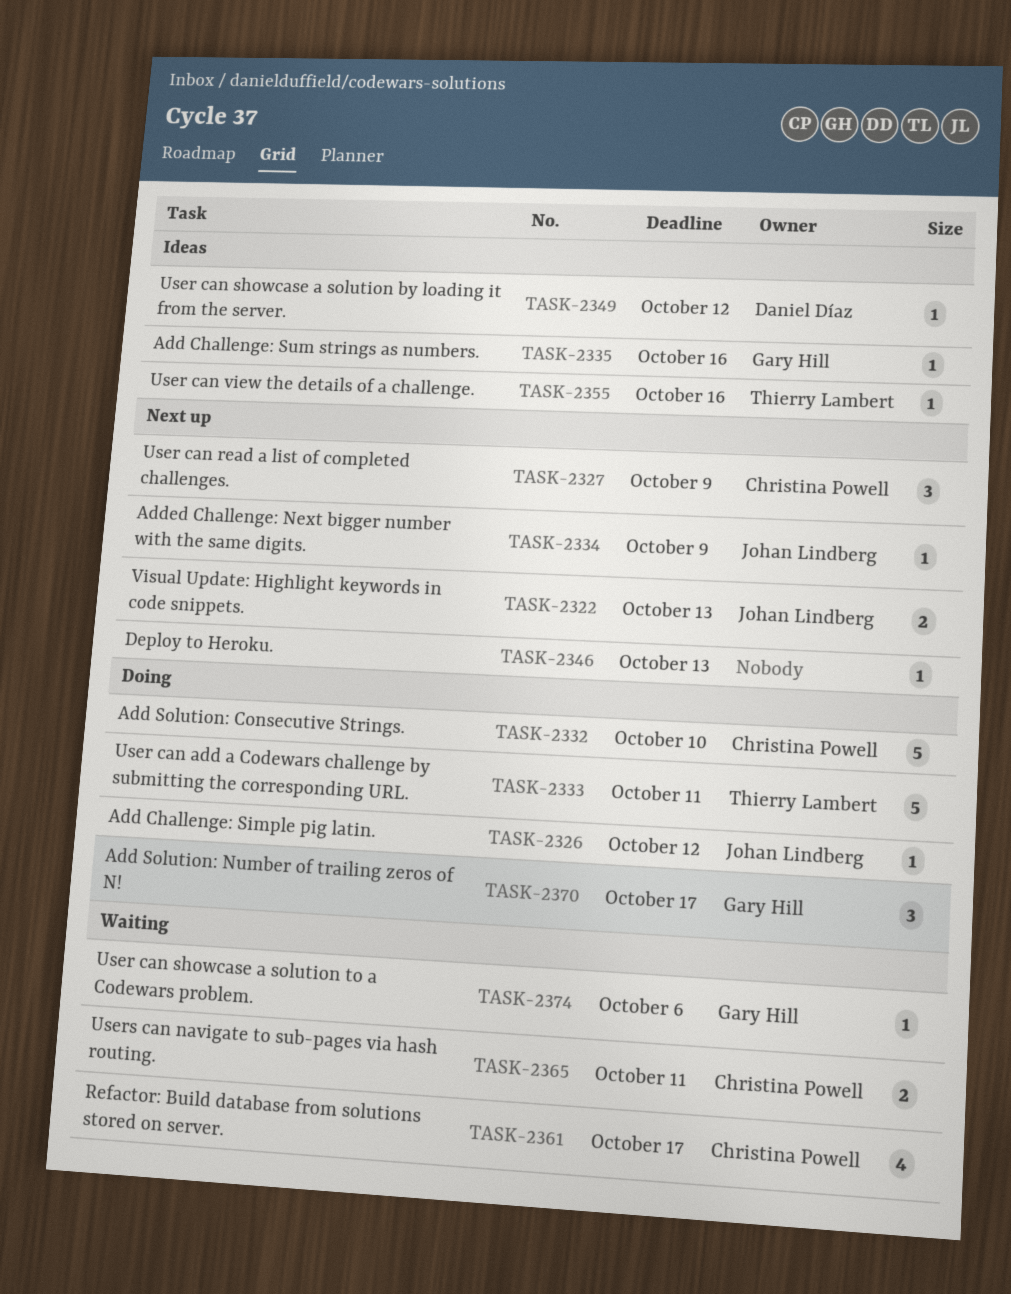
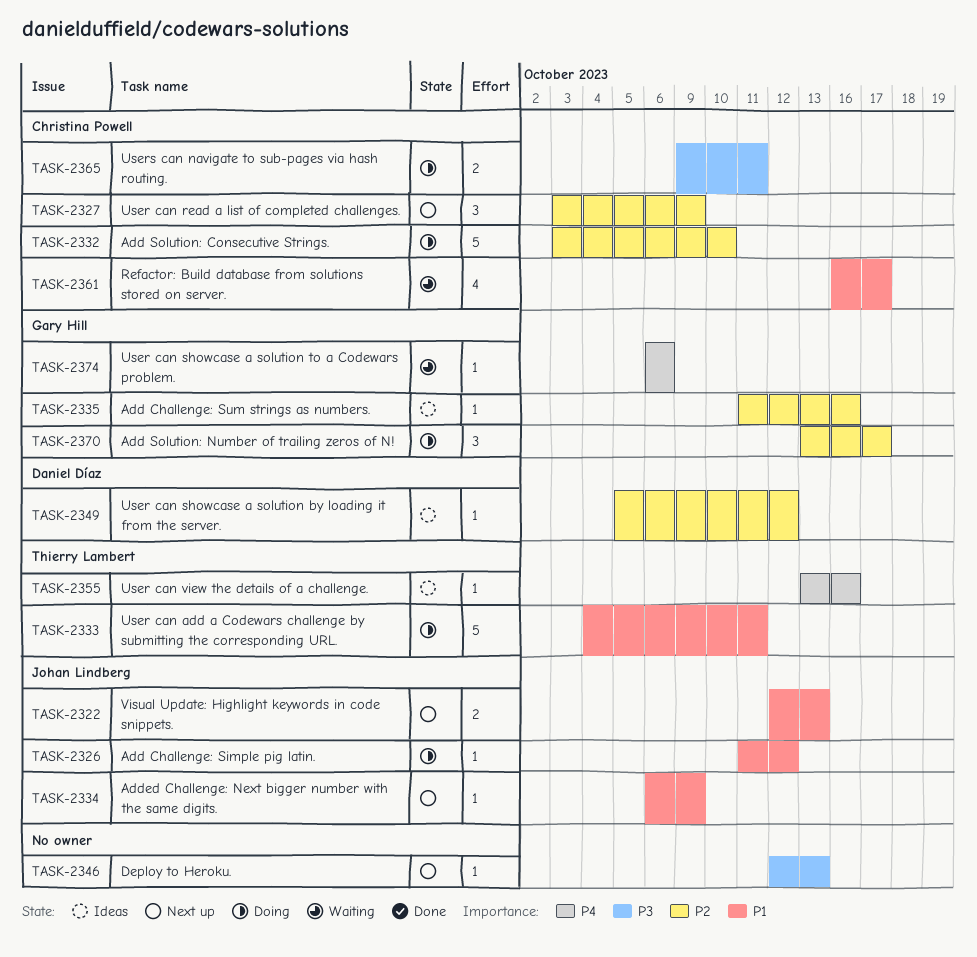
TASK-2365, status: Waiting -> Doing

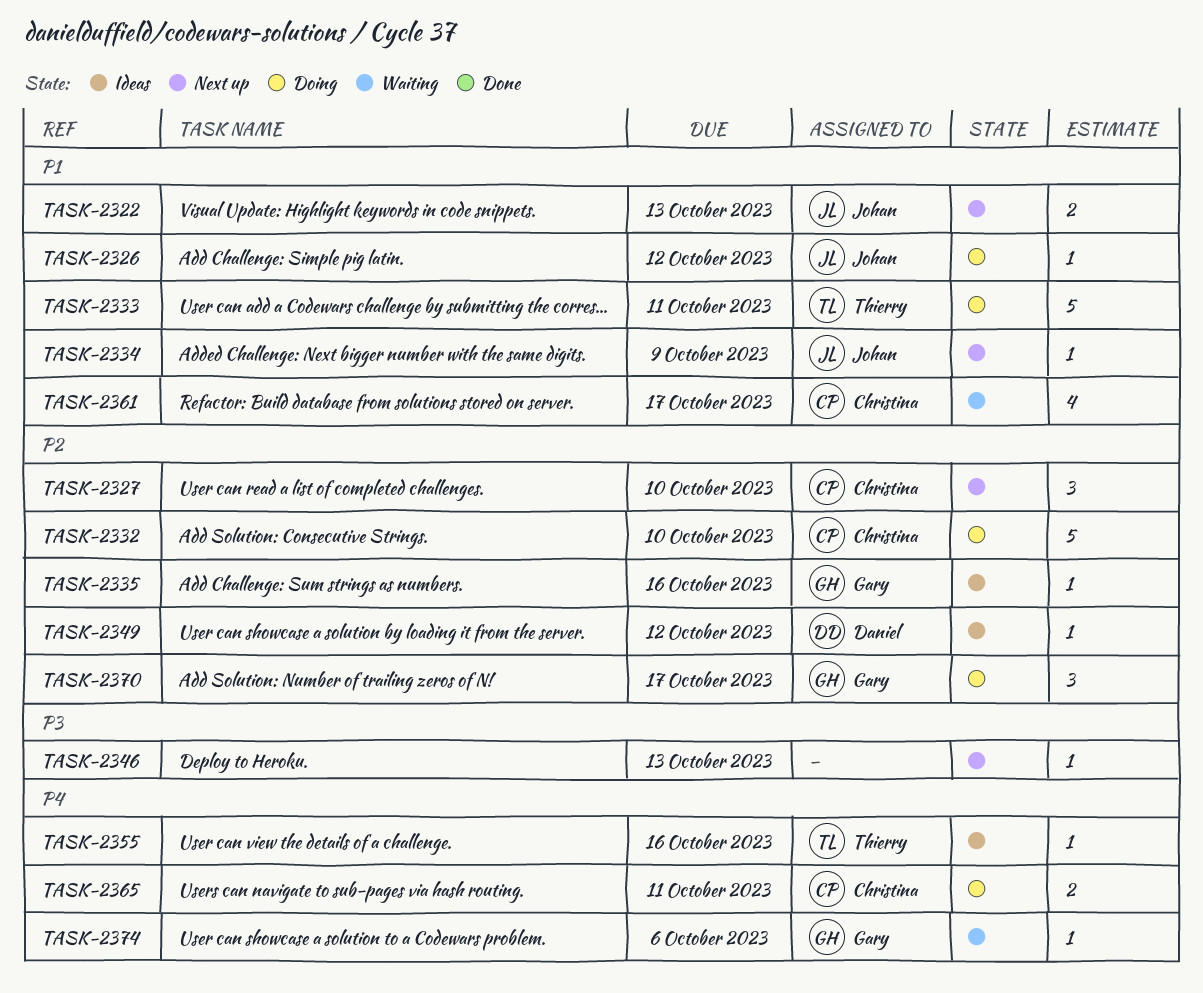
TASK-2327, due: Oct 9 -> Oct 10
TASK-2365, priority: P3 -> P4

